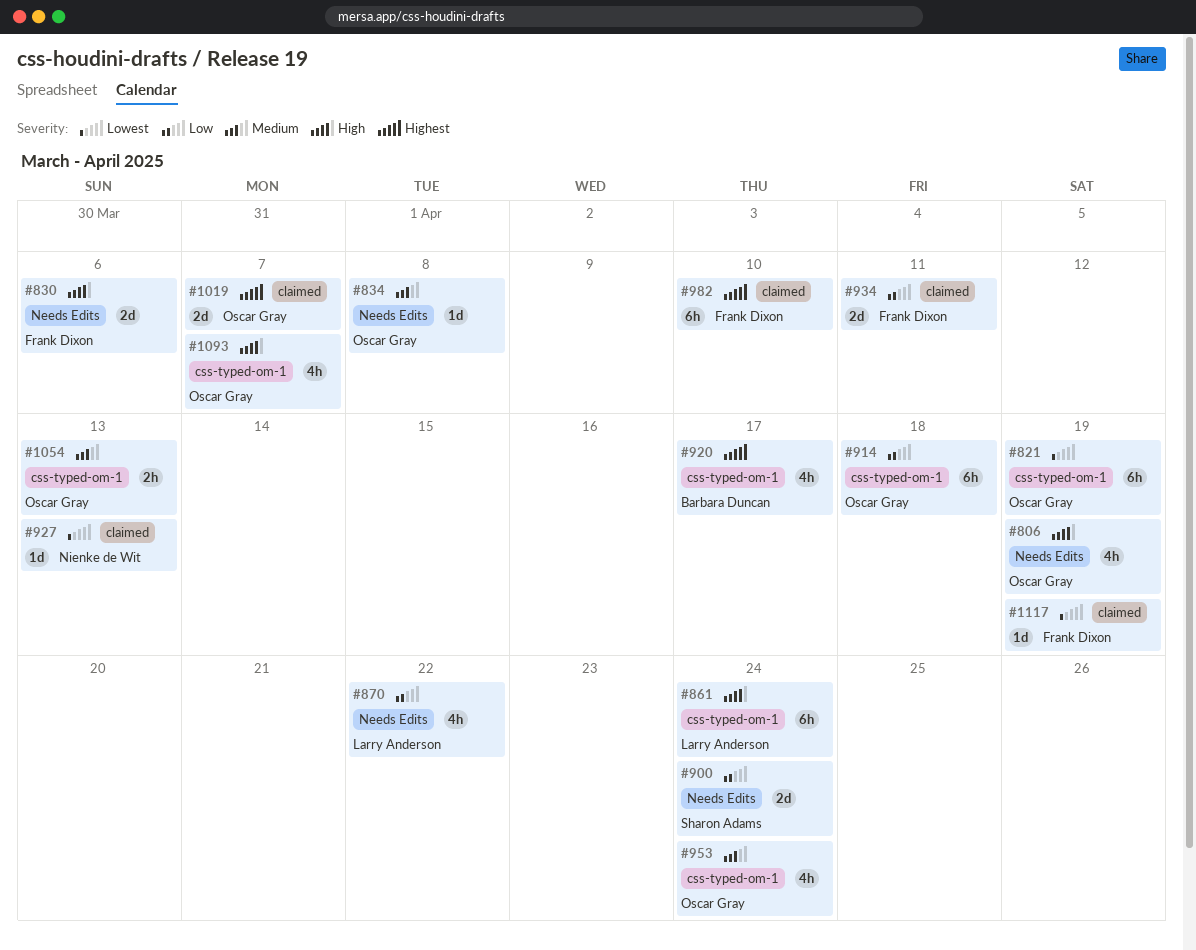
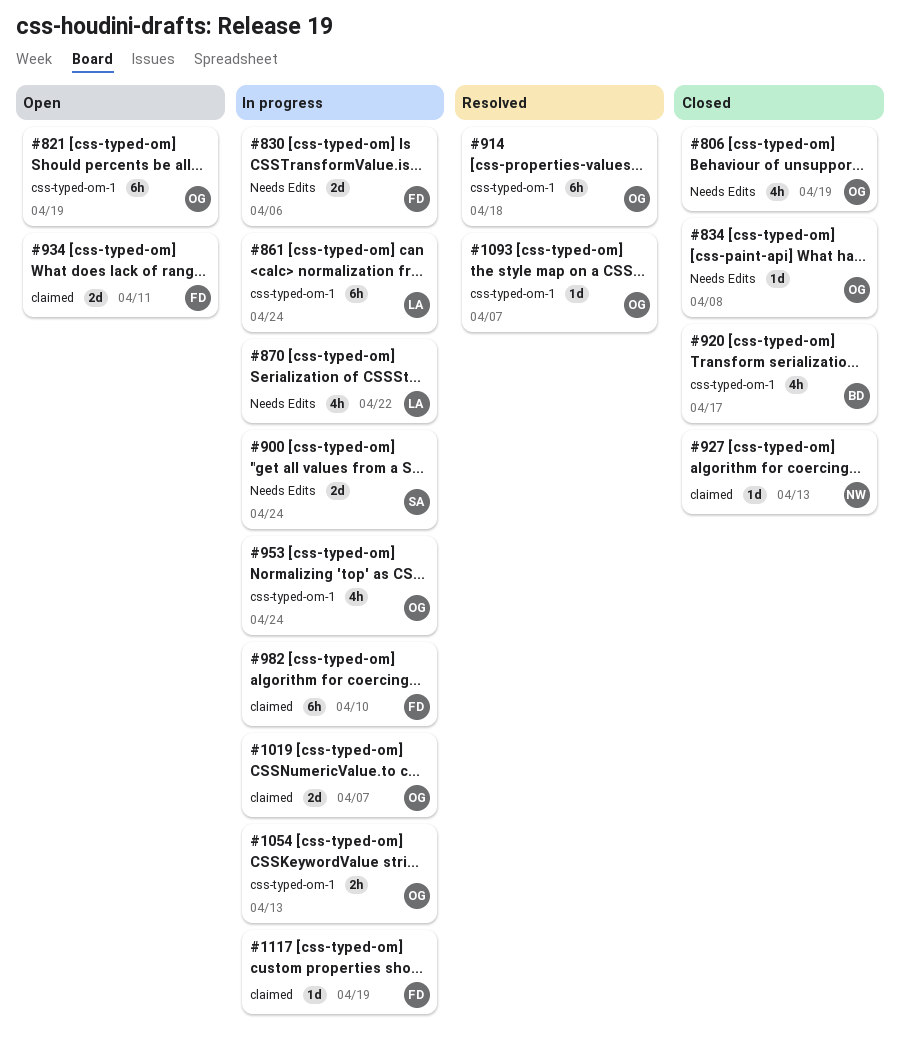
#1093, estimate: 4h -> 1d

